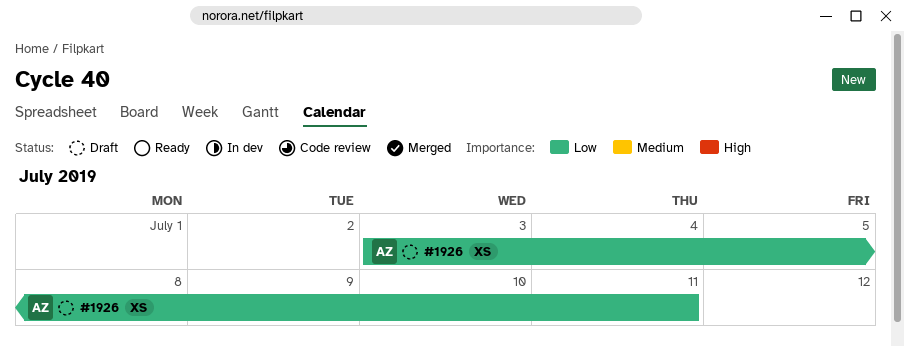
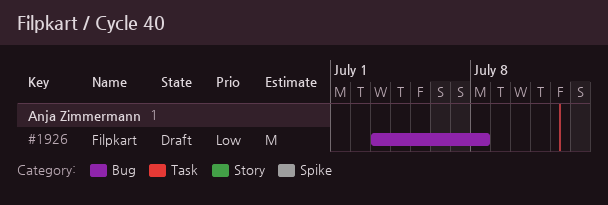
#1926, estimate: XS -> M
#1926, due: Jul 11 -> Jul 8

